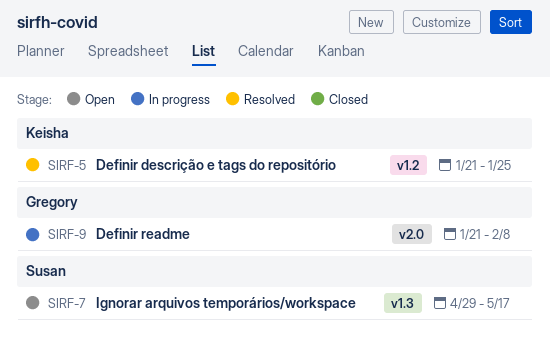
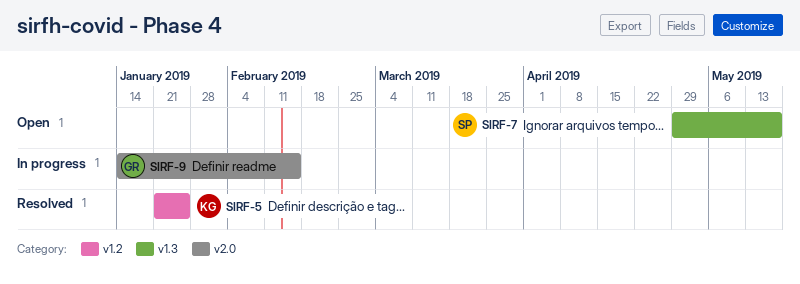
SIRF-9, start: Jan 21 -> Jan 14
SIRF-9, due: Feb 8 -> Feb 15

